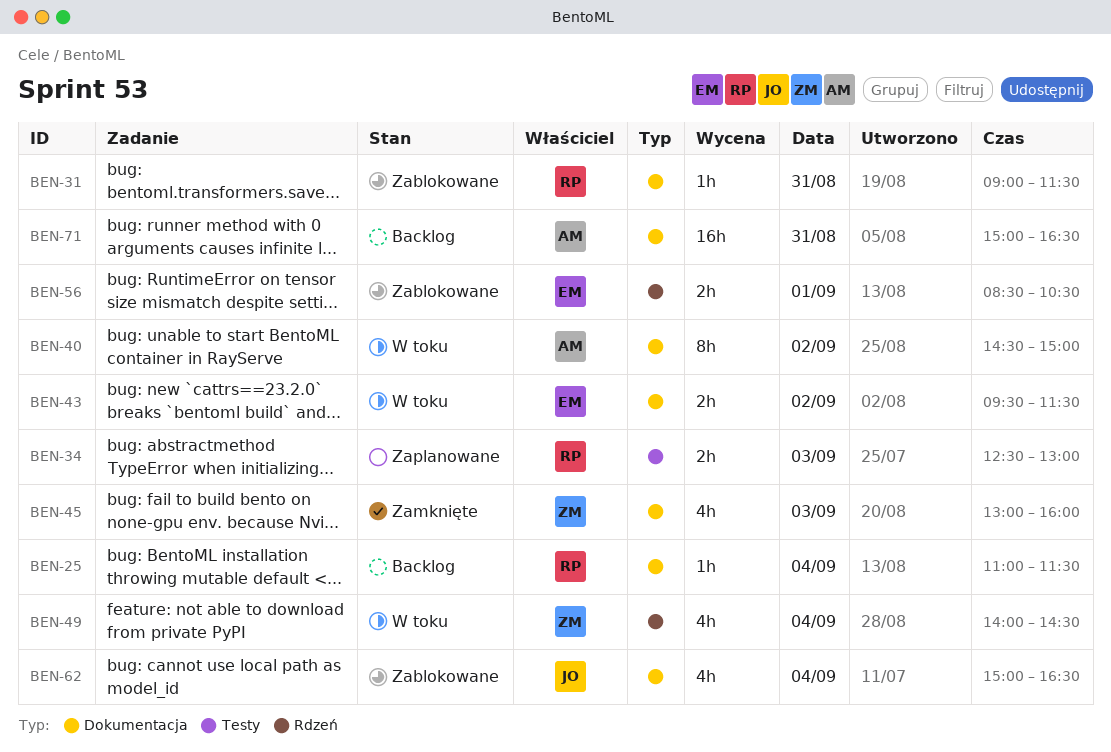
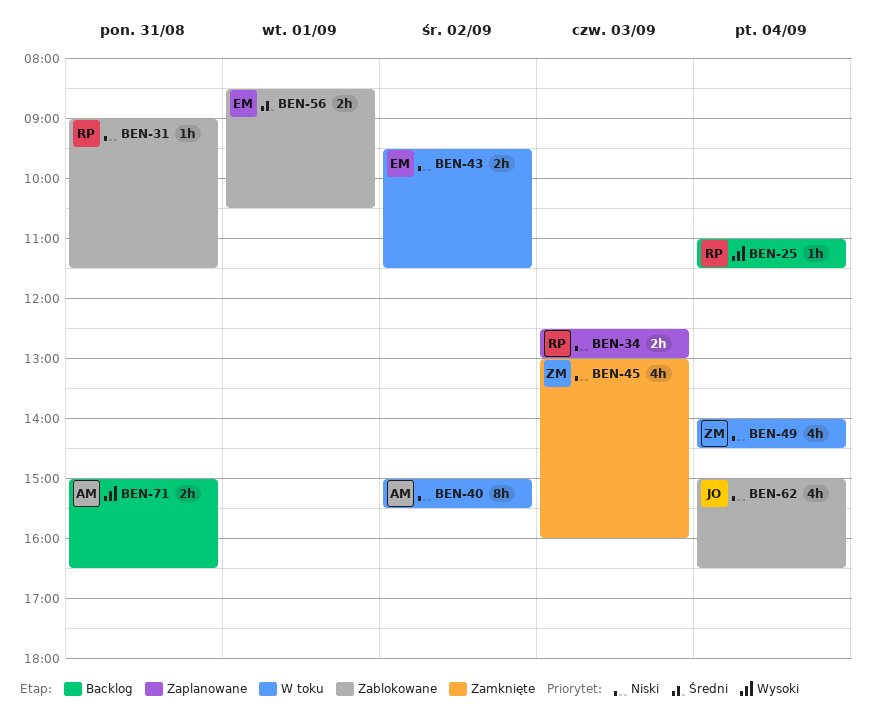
BEN-40, begins: 14:30 -> 15:00
BEN-40, ends: 15:00 -> 15:30
BEN-71, estimate: 16h -> 2h

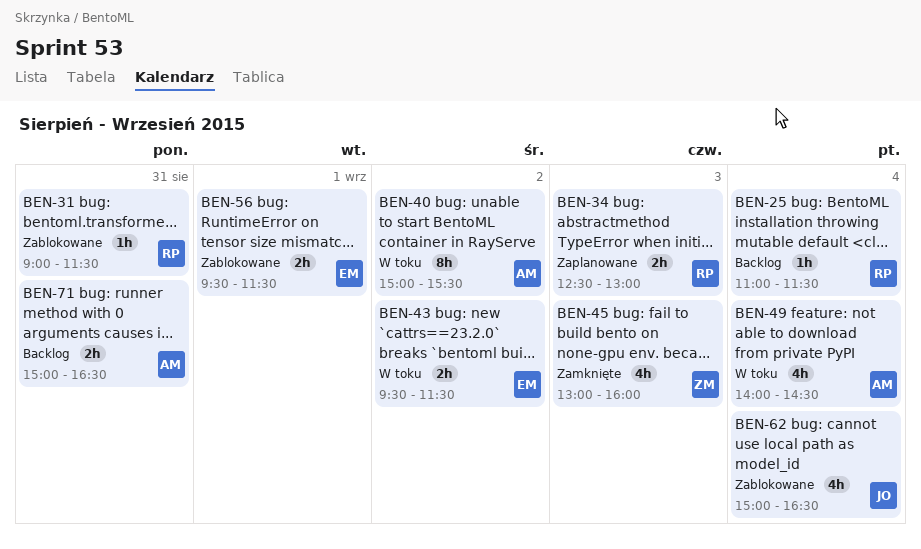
BEN-49, owner: ZM -> AM
BEN-56, begins: 08:30 -> 09:30
BEN-56, ends: 10:30 -> 11:30

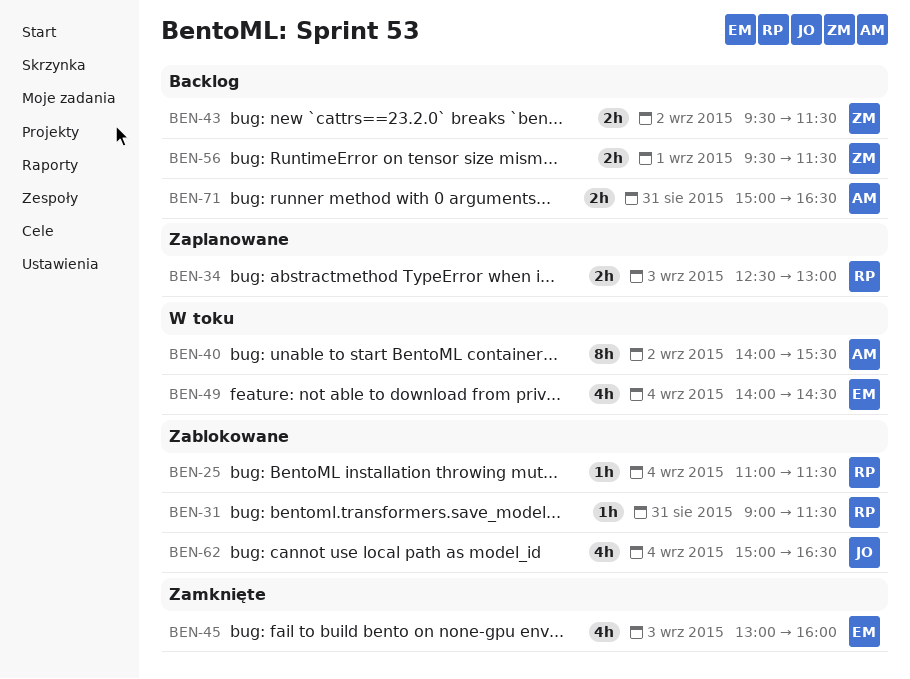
BEN-25, status: Backlog -> Zablokowane
BEN-40, begins: 15:00 -> 14:00
BEN-43, status: W toku -> Backlog
BEN-43, owner: EM -> ZM
BEN-45, owner: ZM -> EM
BEN-49, owner: AM -> EM
BEN-56, status: Zablokowane -> Backlog
BEN-56, owner: EM -> ZM

